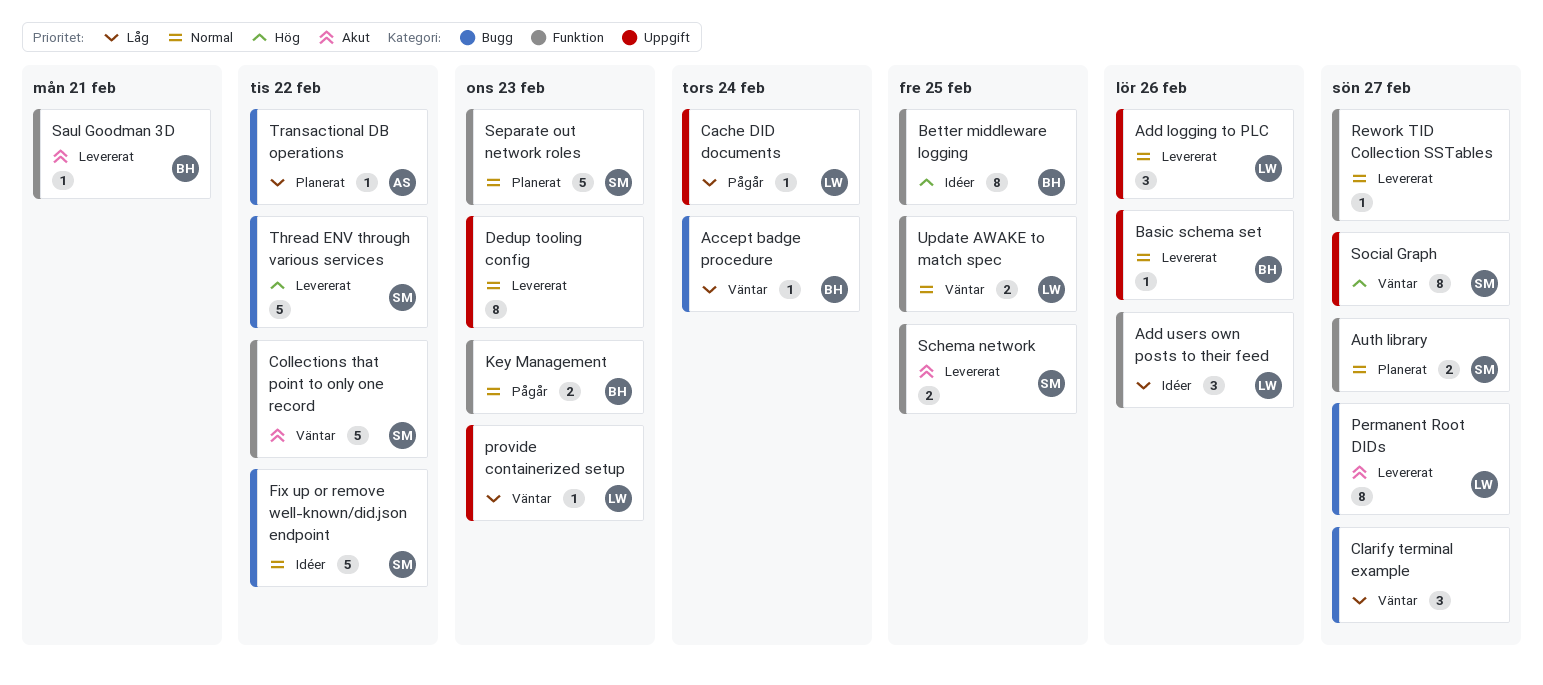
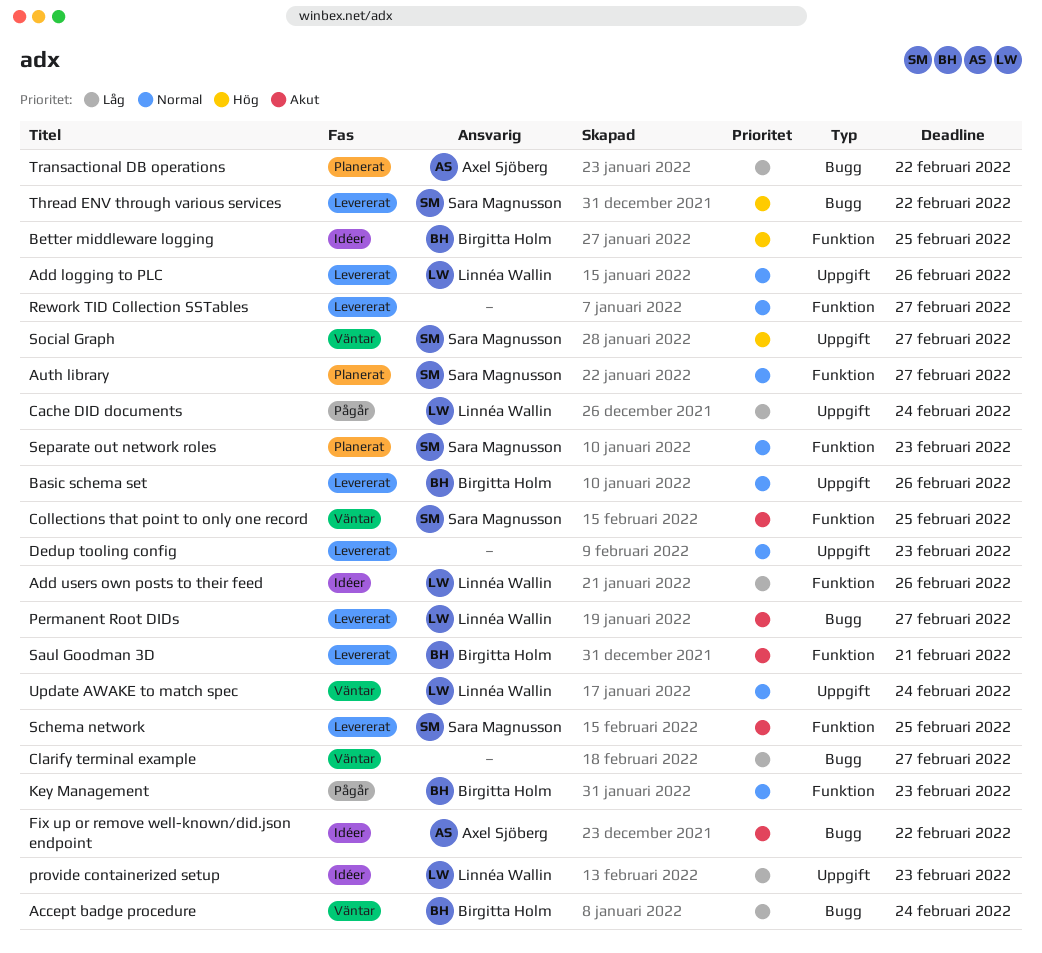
Collections that point to only one record, due: Feb 22 -> Feb 25
Fix up or remove well-known/did.json endpoint, owner: Sara Magnusson -> Axel Sjöberg
Fix up or remove well-known/did.json endpoint, priority: Normal -> Akut
provide containerized setup, status: Väntar -> Idéer
Update AWAKE to match spec, label: Funktion -> Uppgift
Update AWAKE to match spec, due: Feb 25 -> Feb 24

